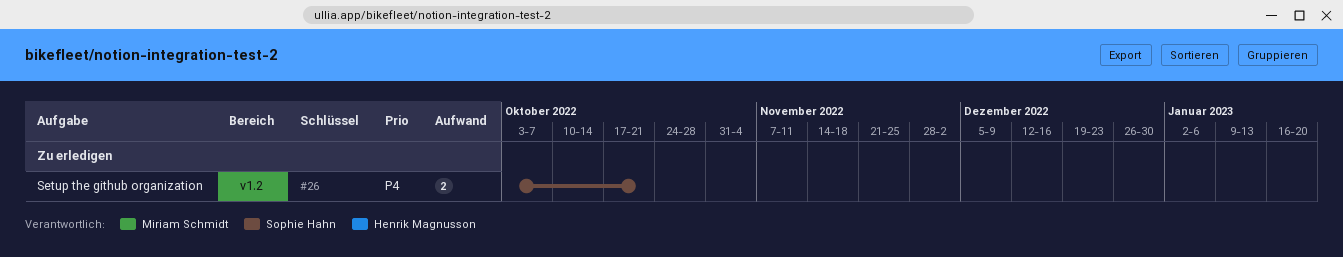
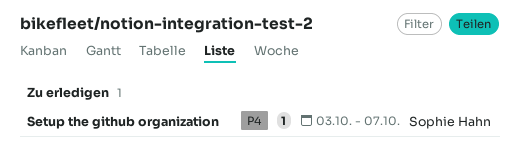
Setup the github organization, estimate: 2 -> 1
Setup the github organization, due: Oct 21 -> Oct 7

